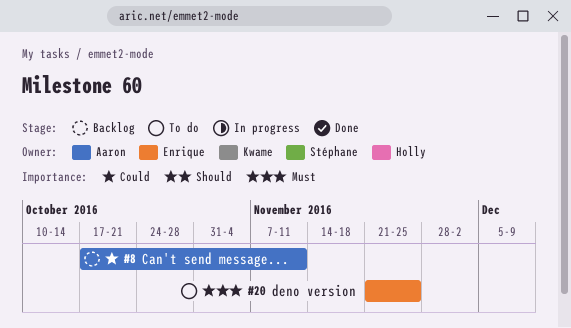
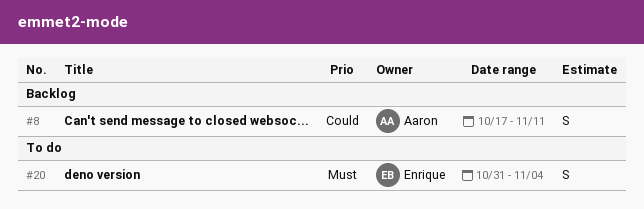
#20, start: Nov 21 -> Oct 31
#20, due: Nov 25 -> Nov 4

